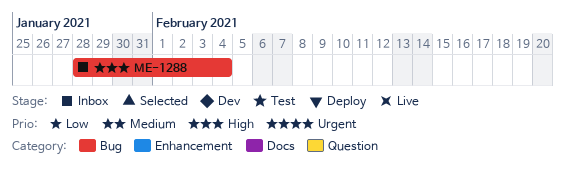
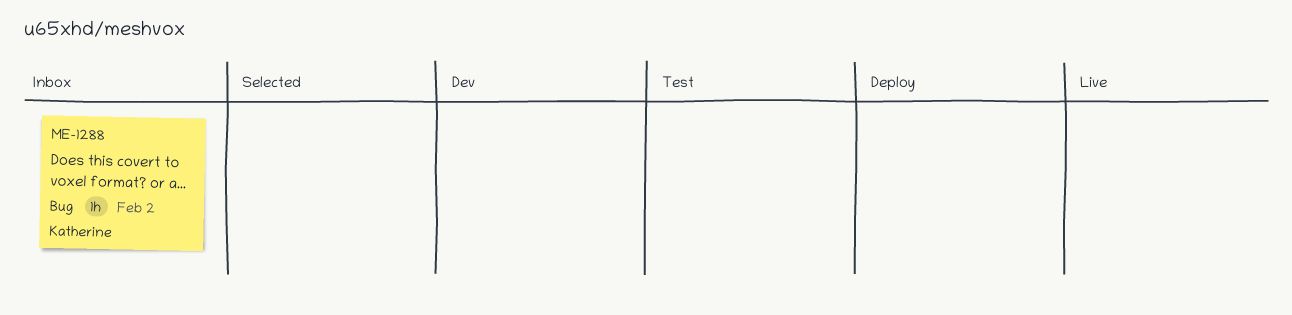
ME-1288, due: Feb 4 -> Feb 2

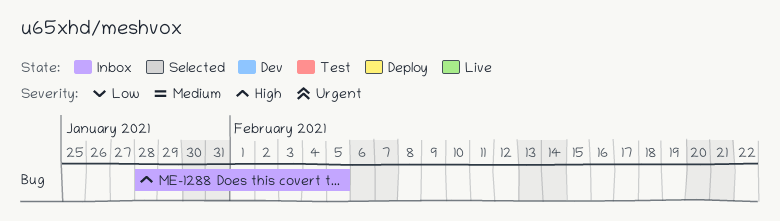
ME-1288, due: Feb 2 -> Feb 5

